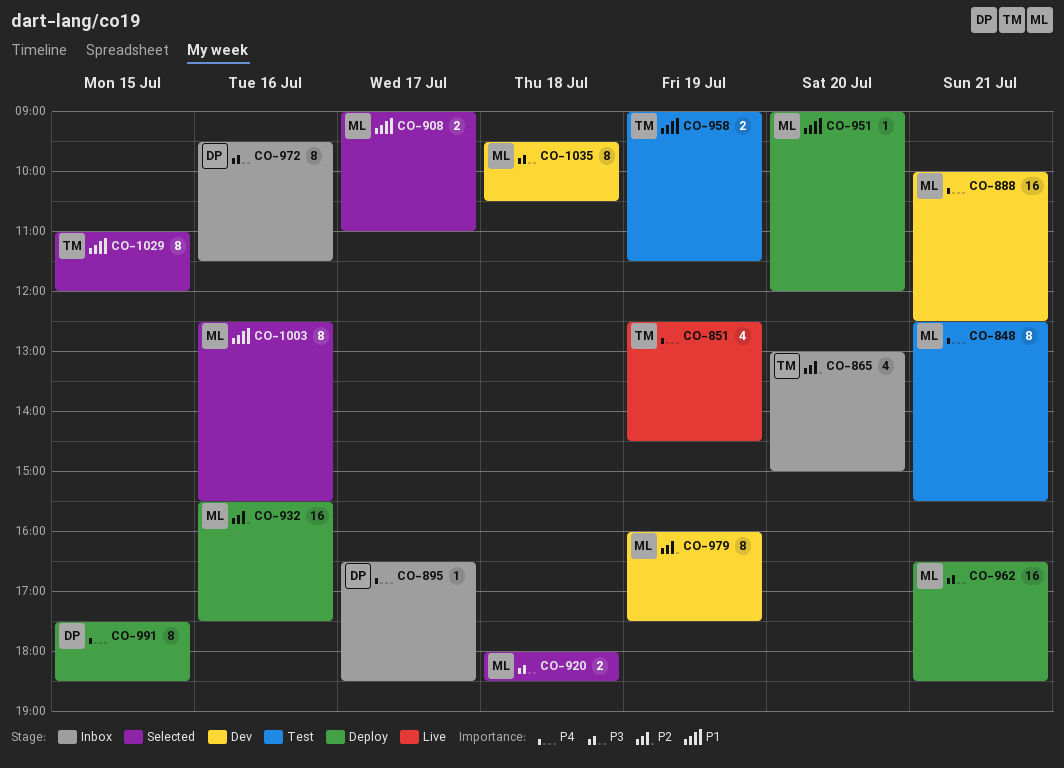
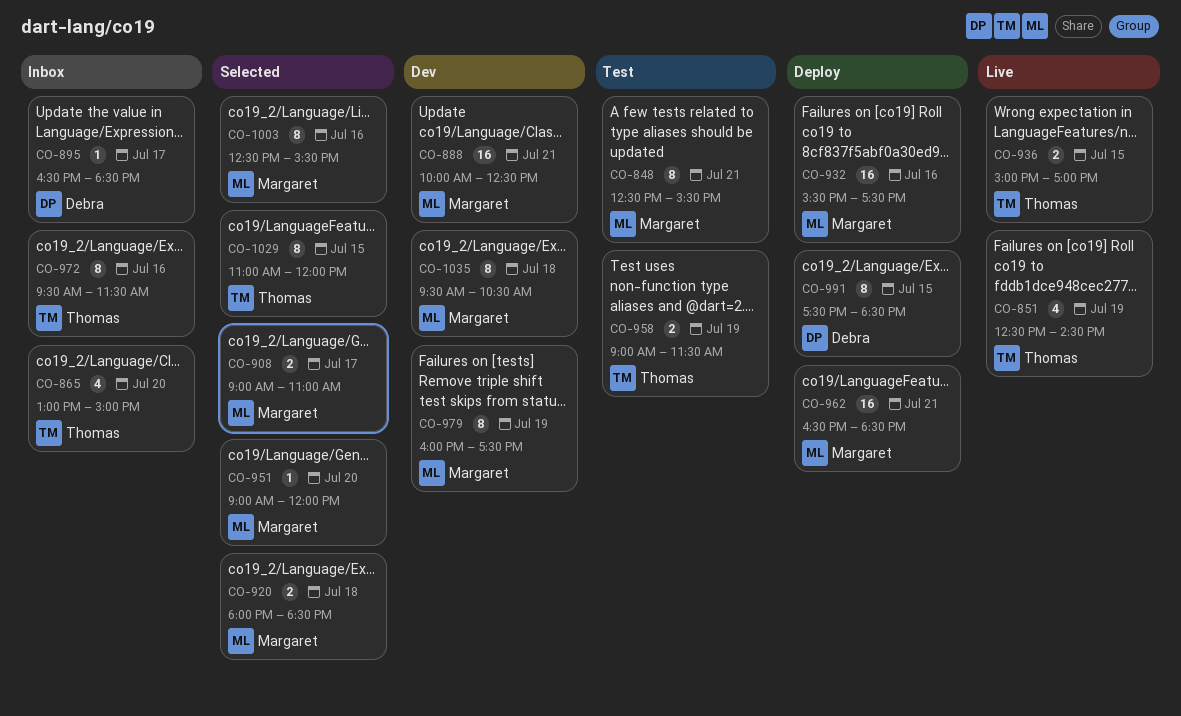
CO-936: none -> present
CO-951, status: Deploy -> Selected
CO-972, owner: Debra -> Thomas

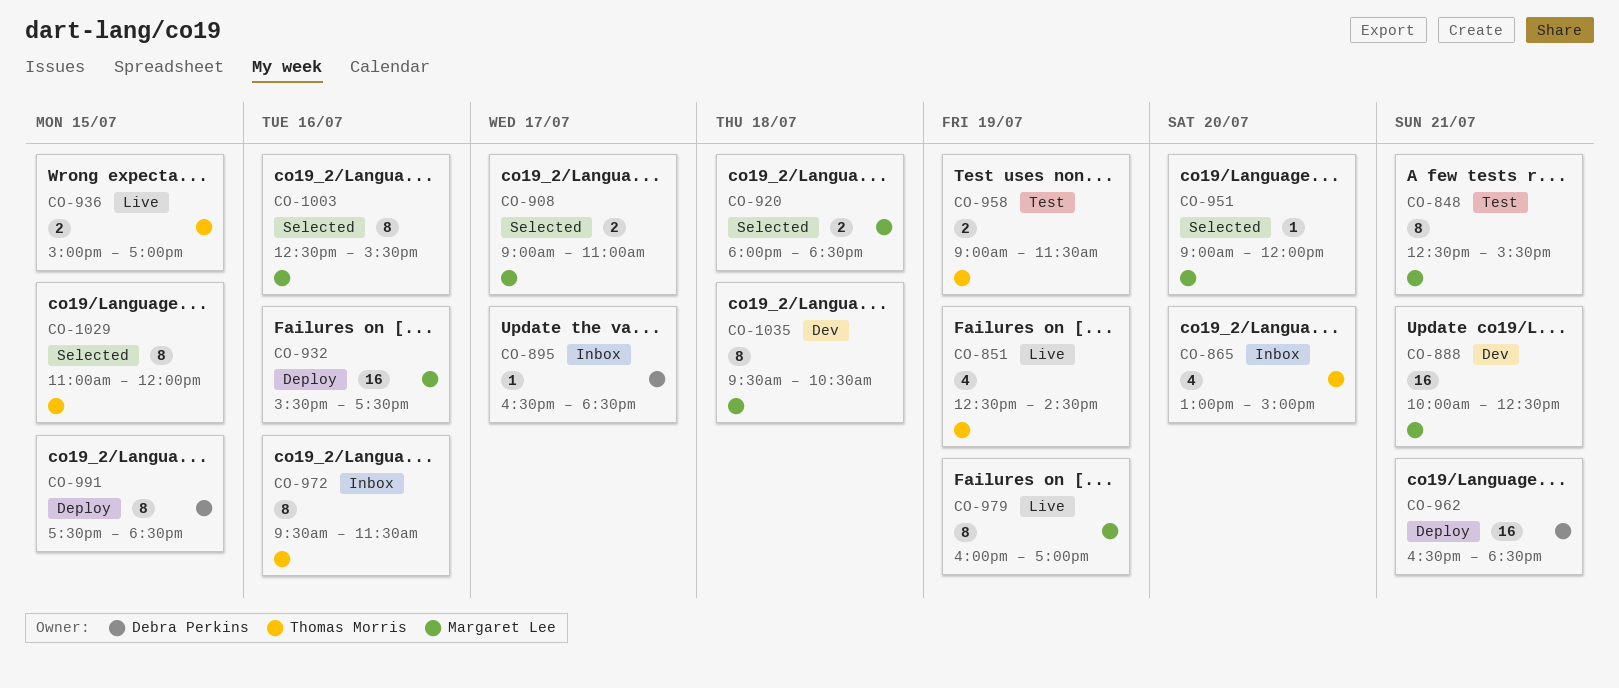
CO-962, owner: Margaret Lee -> Debra Perkins
CO-979, status: Dev -> Live
CO-979, ends: 17:30 -> 17:00

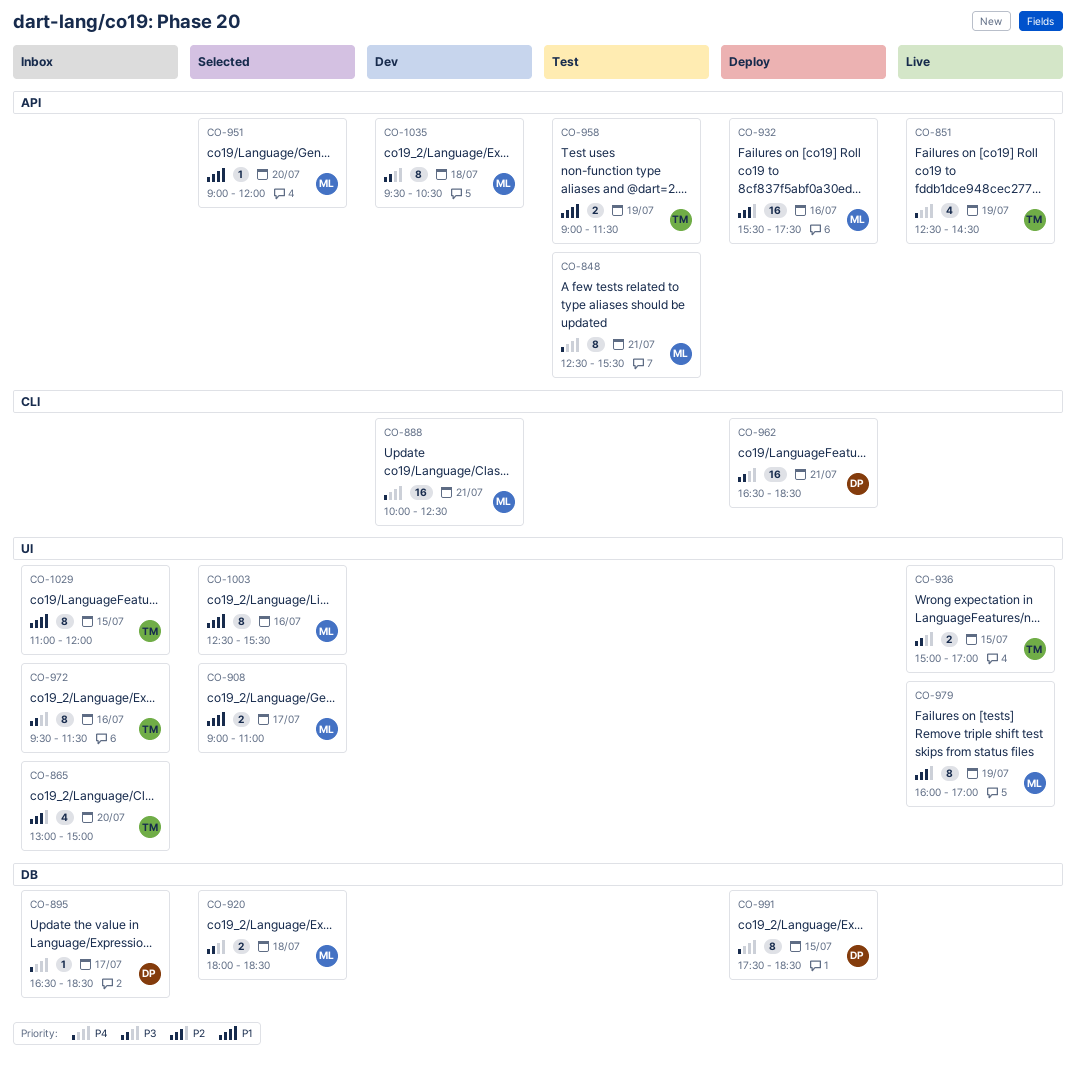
CO-1029, status: Selected -> Inbox

